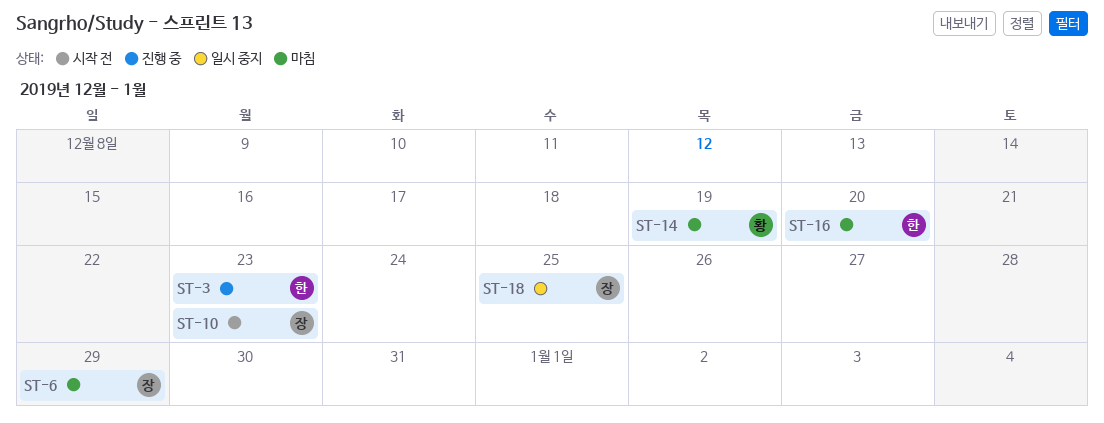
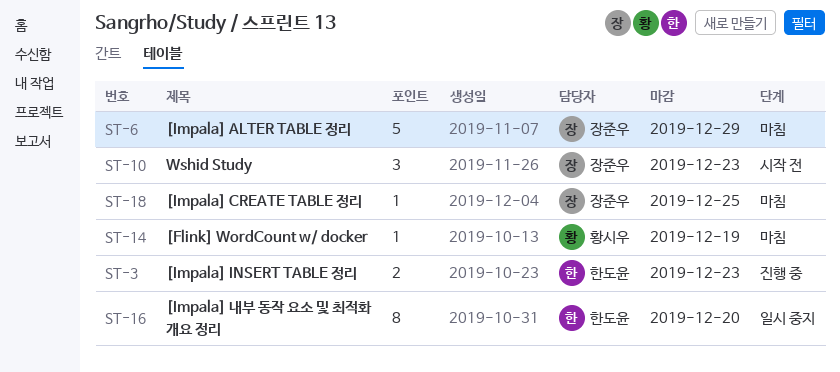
ST-16, status: 마침 -> 일시 중지
ST-18, status: 일시 중지 -> 마침

